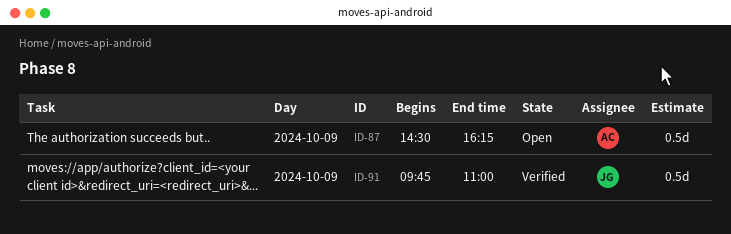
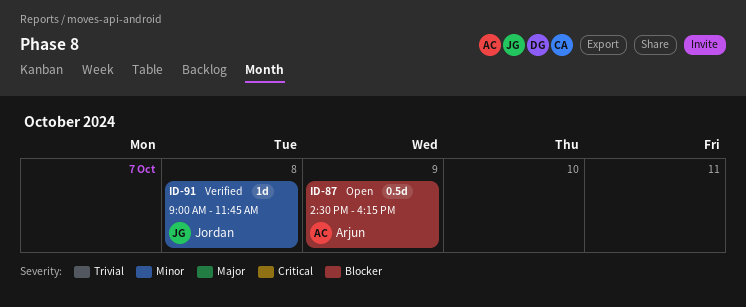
ID-91, estimate: 0.5d -> 1d
ID-91, day: Oct 9 -> Oct 8
ID-91, begins: 09:45 -> 09:00
ID-91, ends: 11:00 -> 11:45

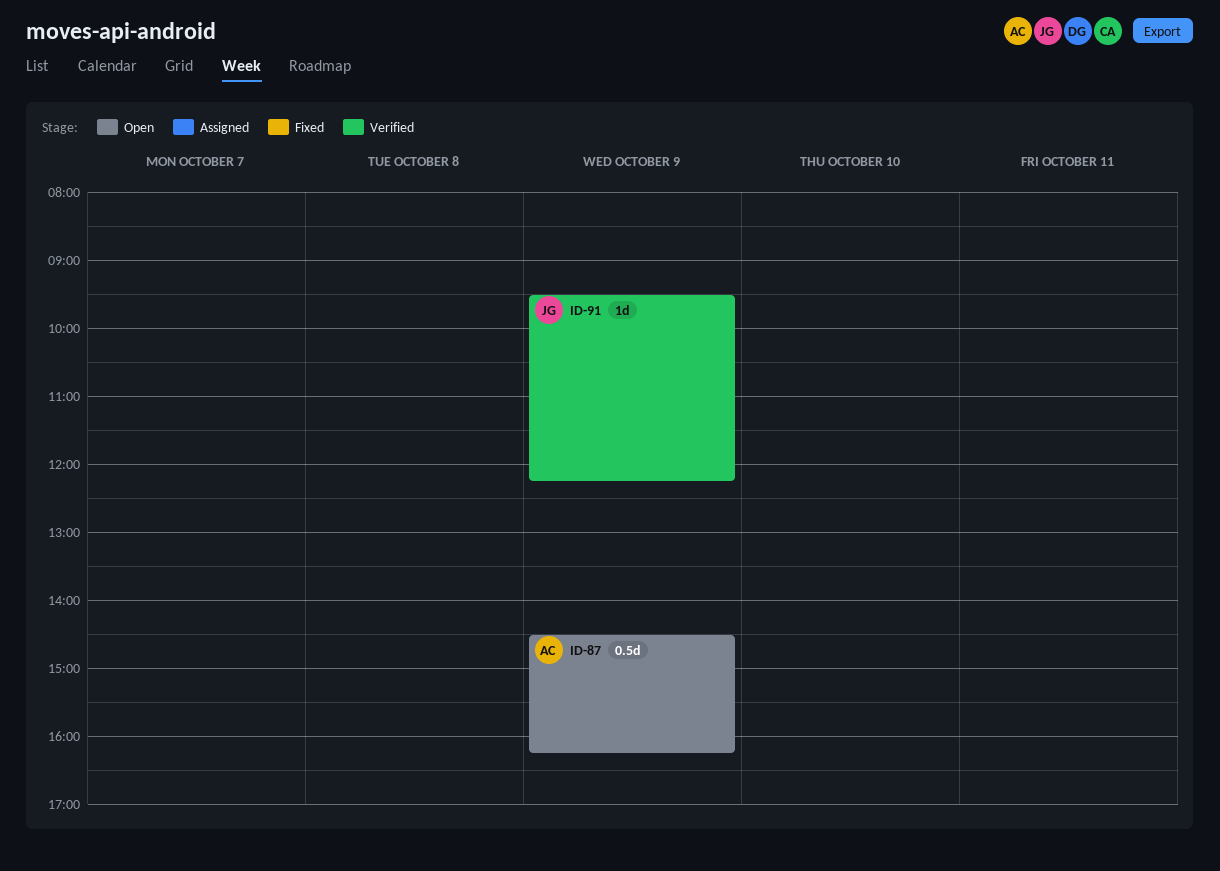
ID-91, day: Oct 8 -> Oct 9
ID-91, begins: 09:00 -> 09:30
ID-91, ends: 11:45 -> 12:15

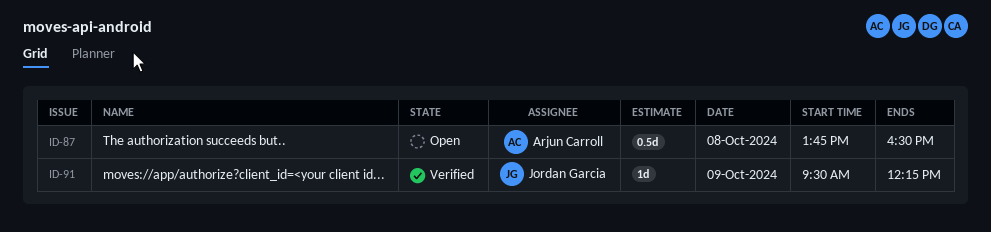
ID-87, day: Oct 9 -> Oct 8
ID-87, begins: 14:30 -> 13:45
ID-87, ends: 16:15 -> 16:30

